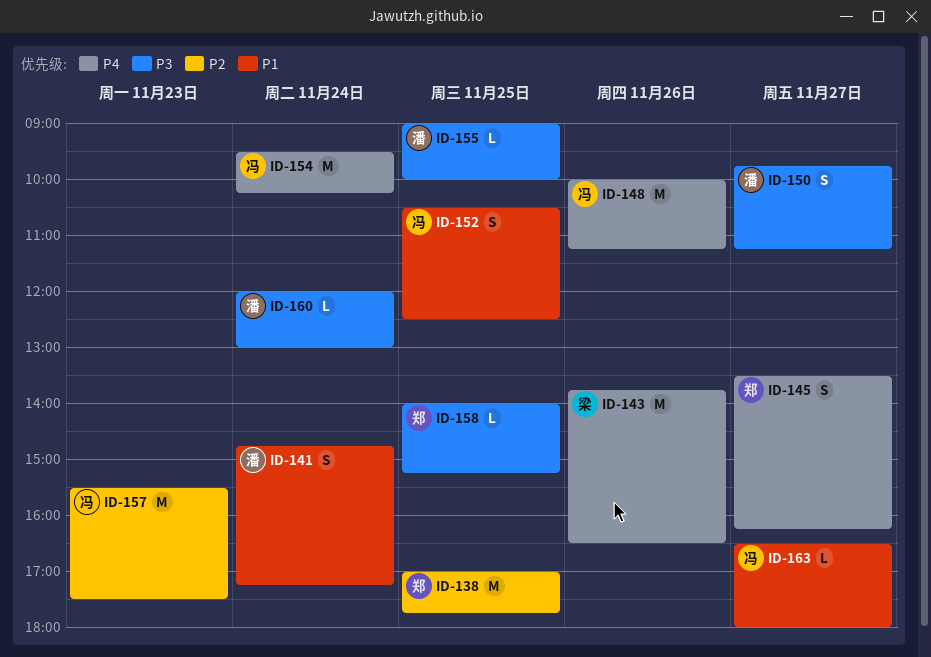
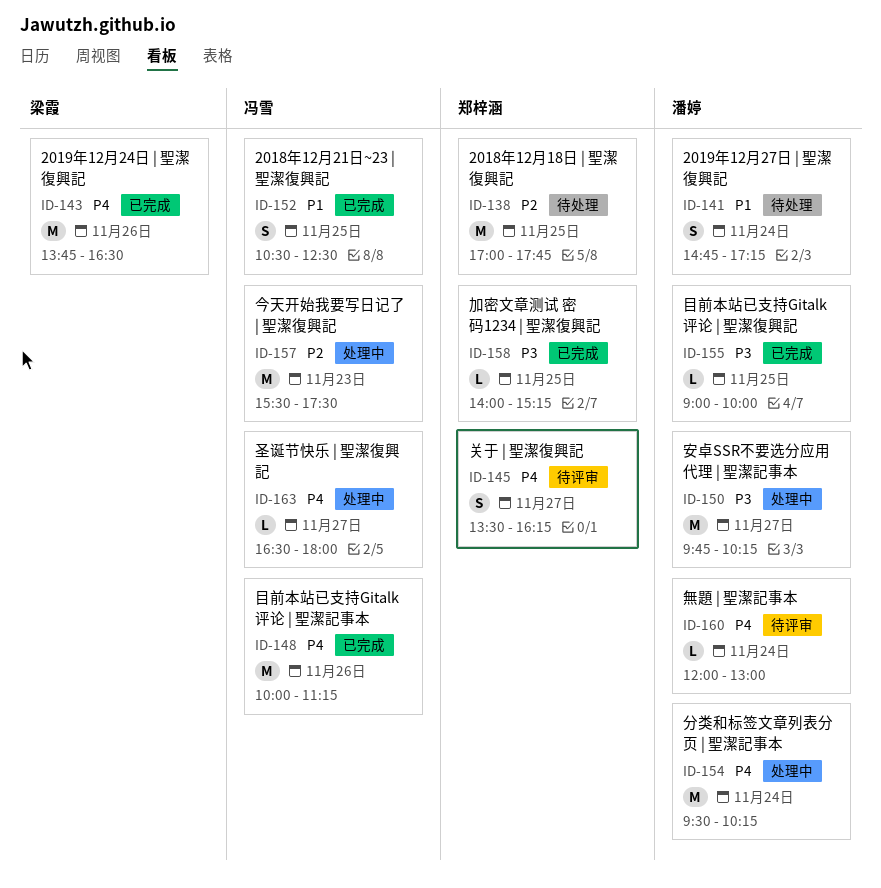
ID-150, estimate: S -> M
ID-150, ends: 11:15 -> 10:15
ID-154, owner: 冯雪 -> 潘婷
ID-160, priority: P3 -> P4
ID-163, priority: P1 -> P4

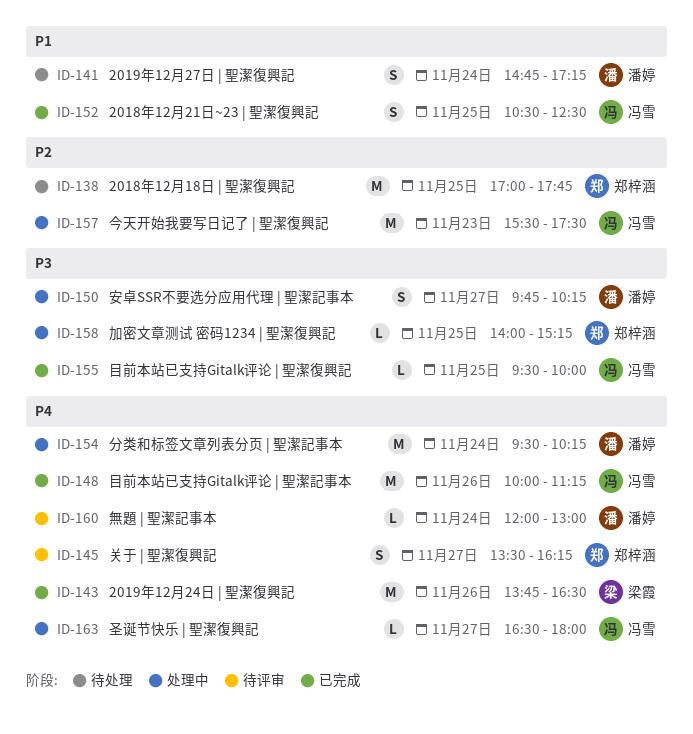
ID-150, estimate: M -> S
ID-155, owner: 潘婷 -> 冯雪
ID-155, begins: 09:00 -> 09:30
ID-158, status: 已完成 -> 处理中

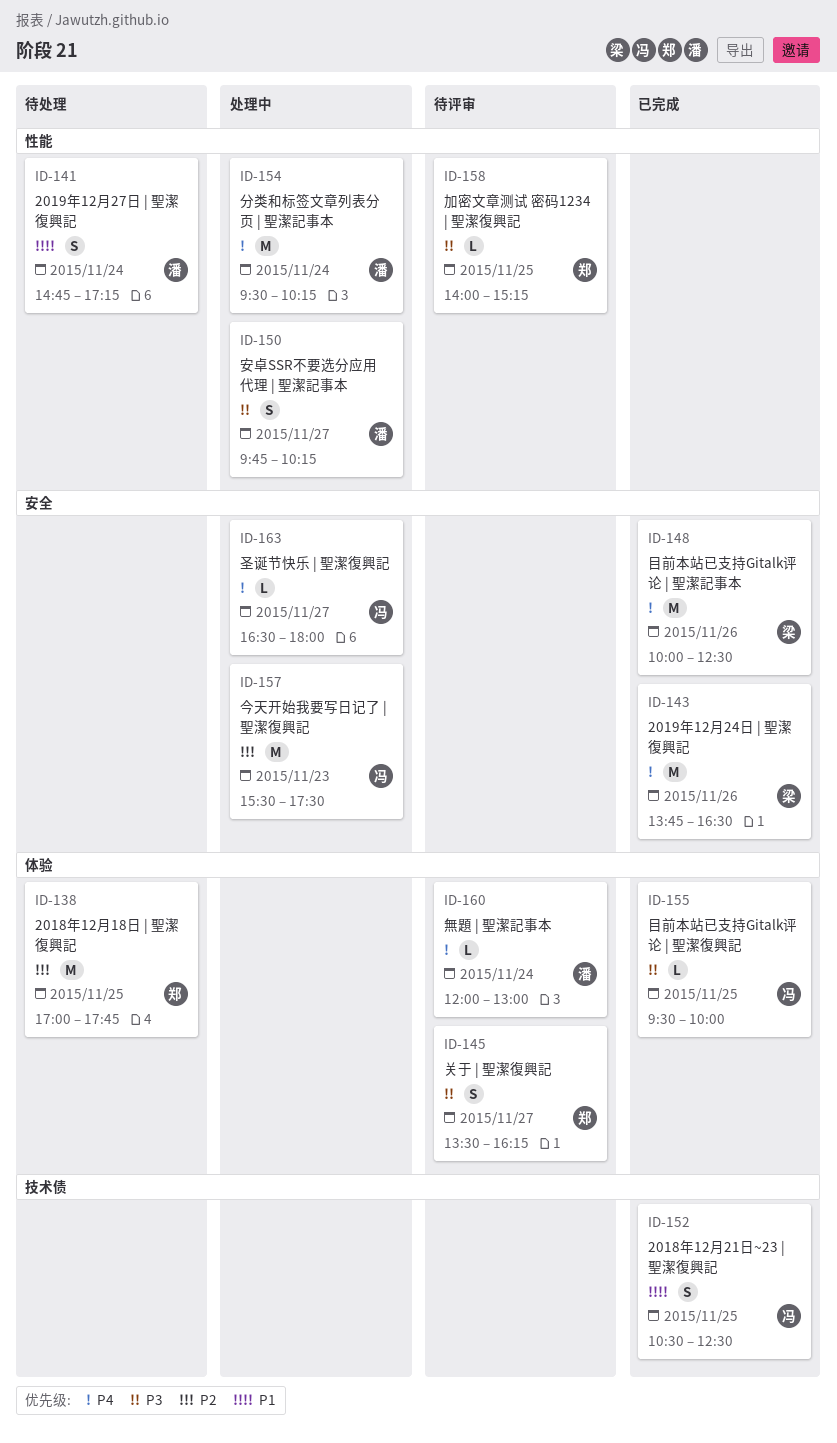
ID-145, priority: P4 -> P3
ID-148, owner: 冯雪 -> 梁霞
ID-148, ends: 11:15 -> 12:30
ID-158, status: 处理中 -> 待评审

